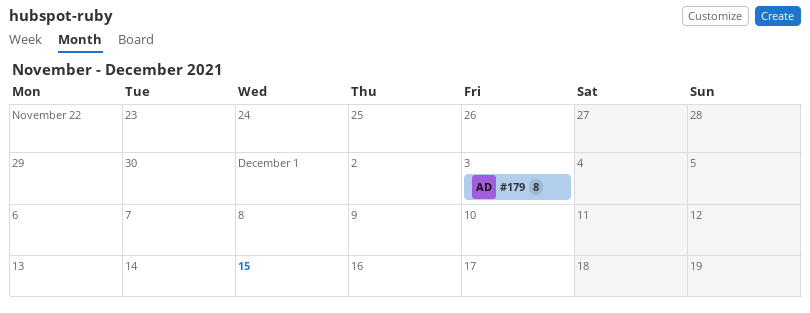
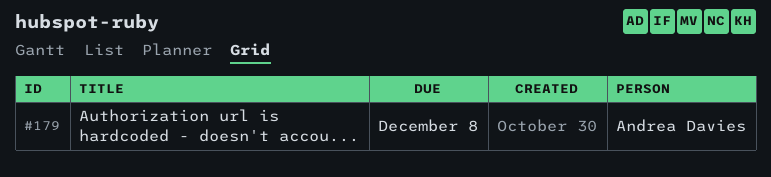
#179, due: Dec 3 -> Dec 8

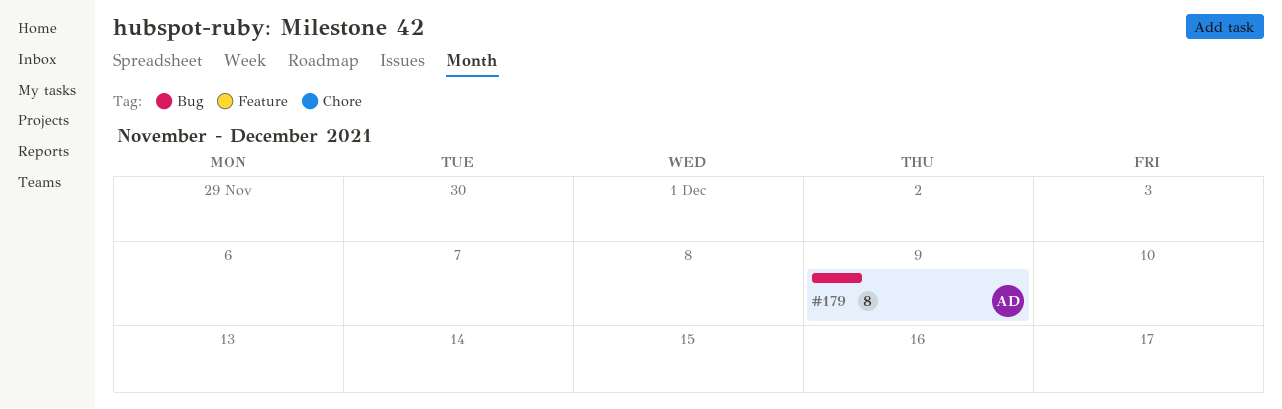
#179, due: Dec 8 -> Dec 9

